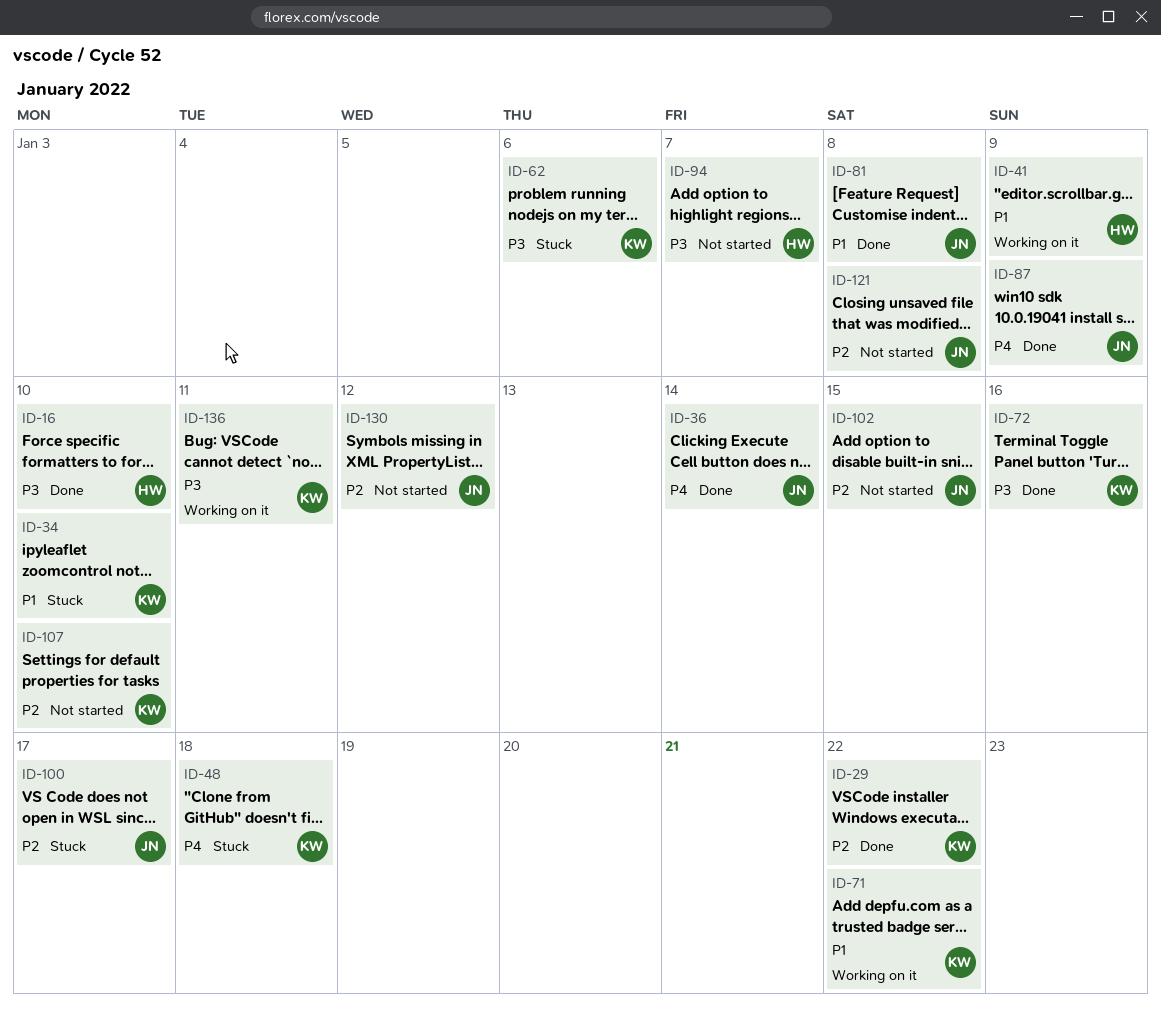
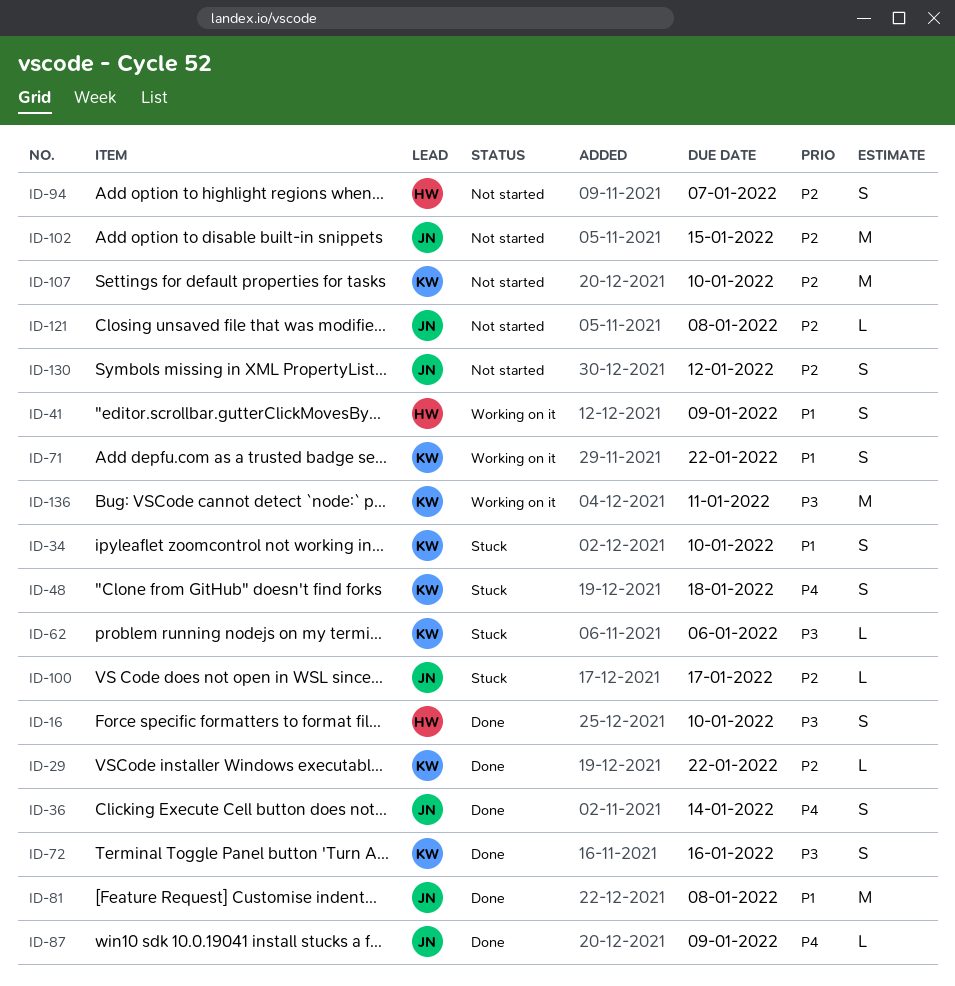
ID-94, priority: P3 -> P2

